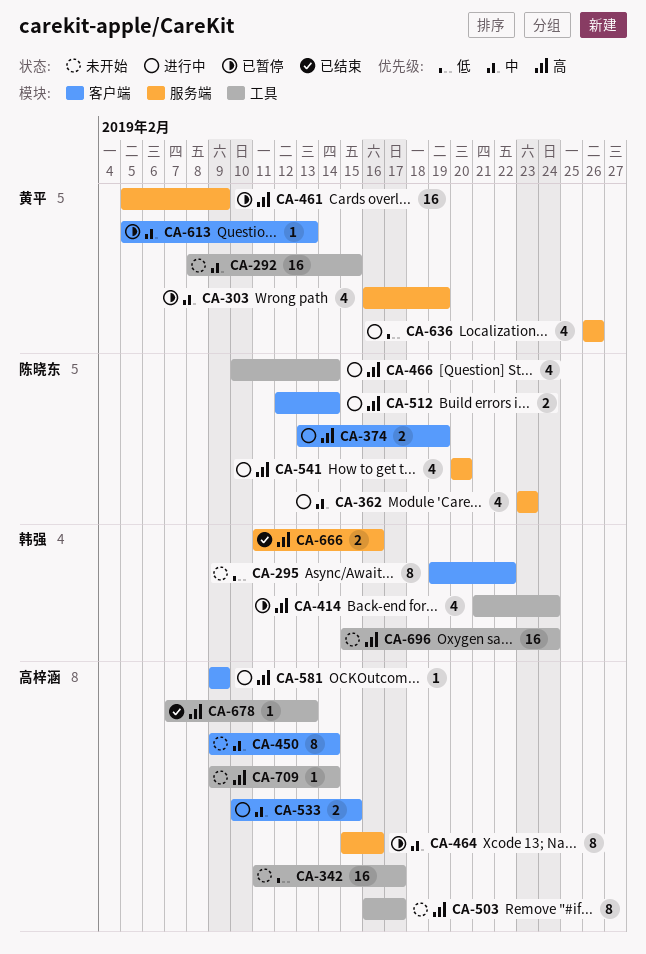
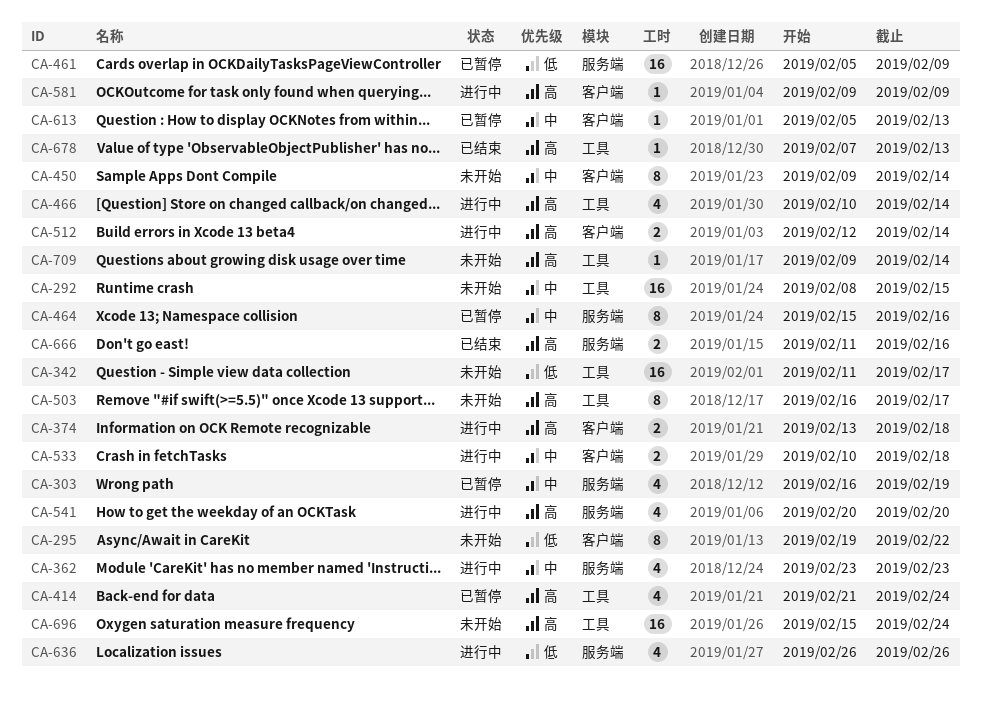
CA-374, due: Feb 19 -> Feb 18
CA-461, priority: 高 -> 低
CA-533, due: Feb 15 -> Feb 18

